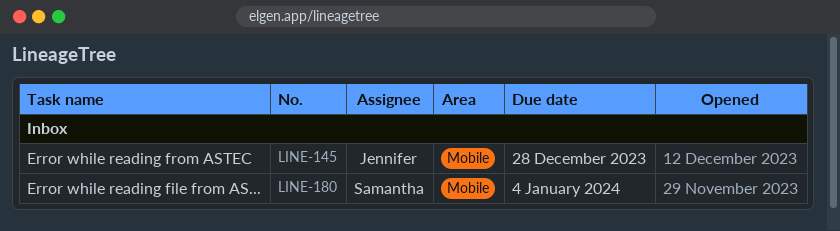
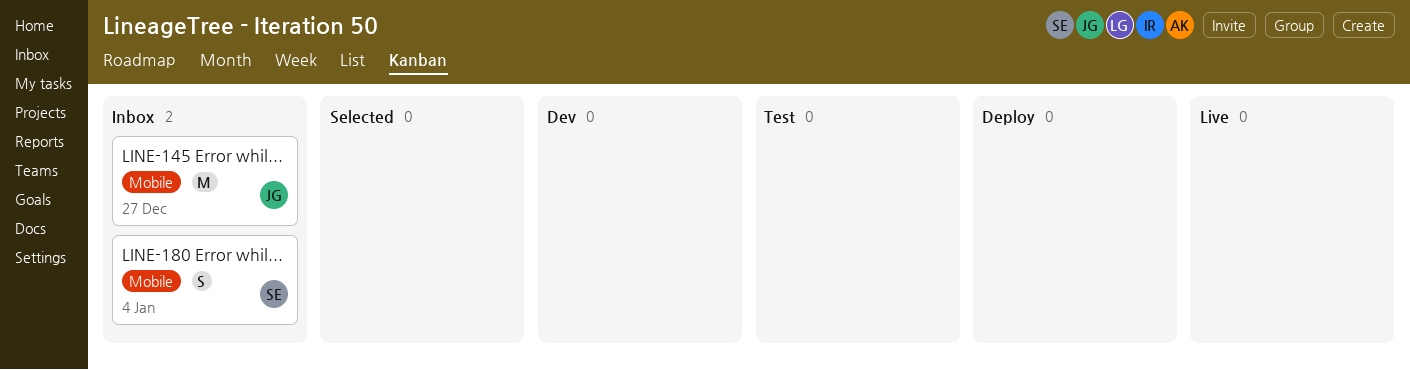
LINE-145, due: Dec 28 -> Dec 27

